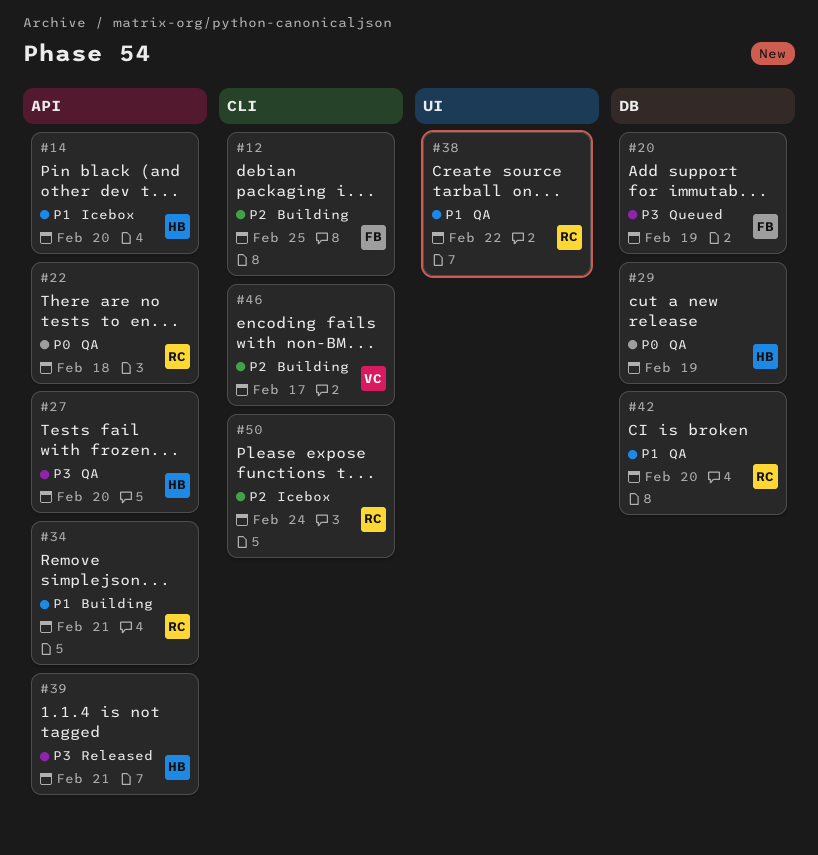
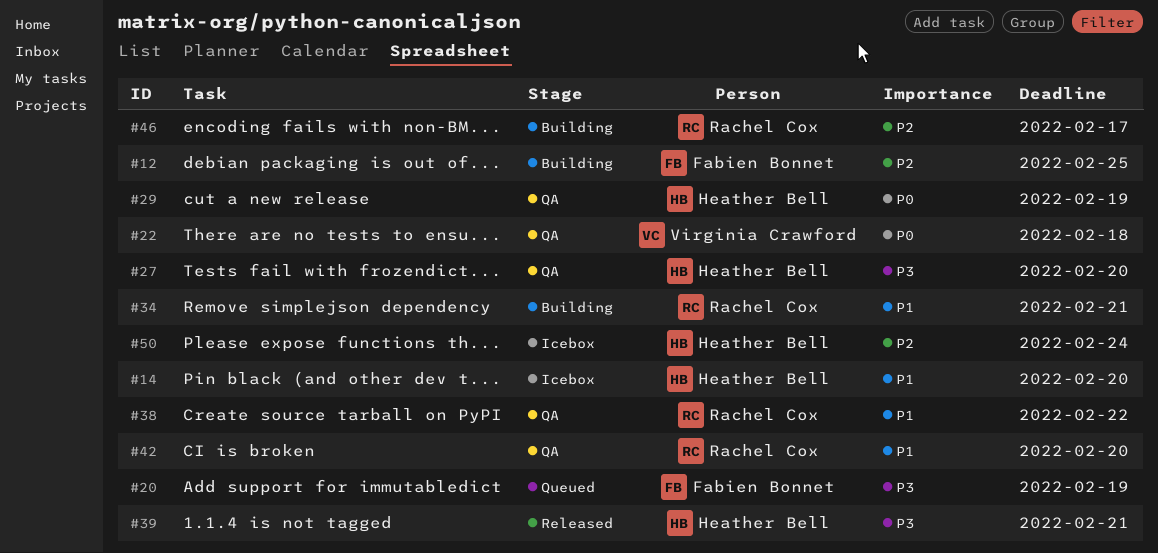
#22, owner: Rachel Cox -> Virginia Crawford
#46, owner: Virginia Crawford -> Rachel Cox
#50, owner: Rachel Cox -> Heather Bell

